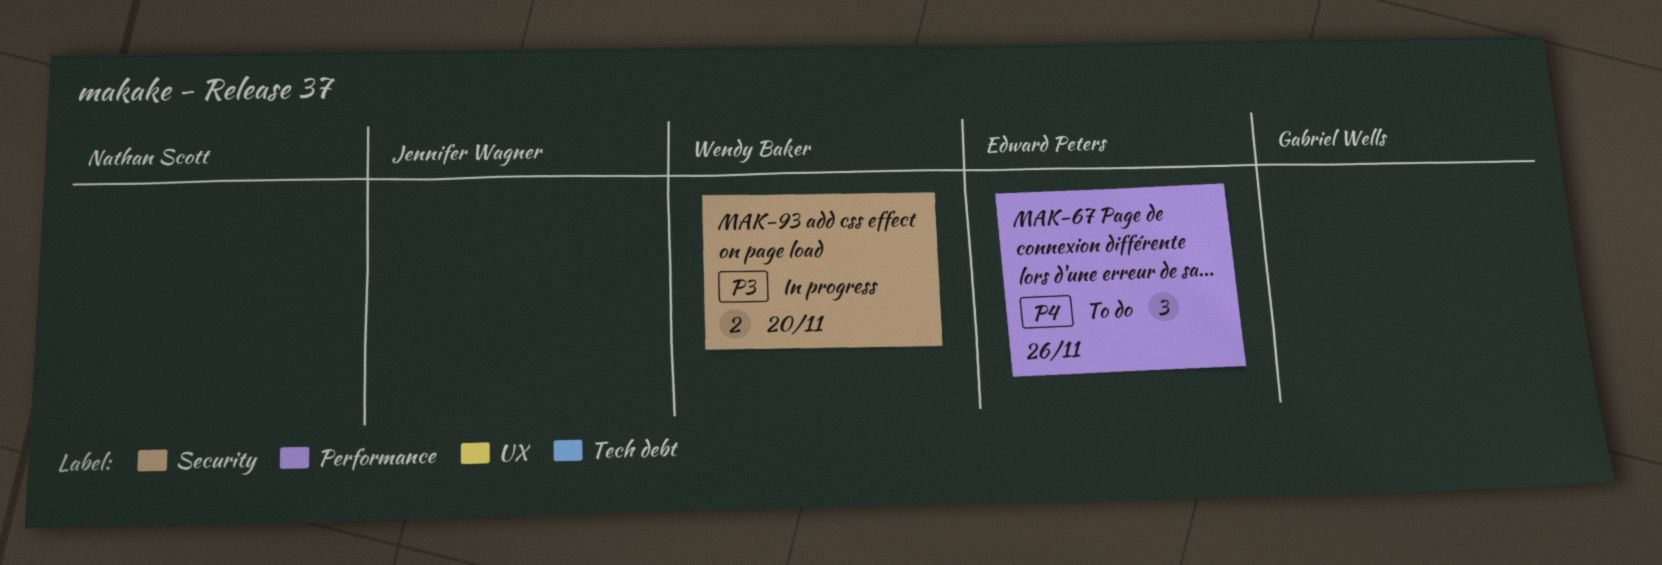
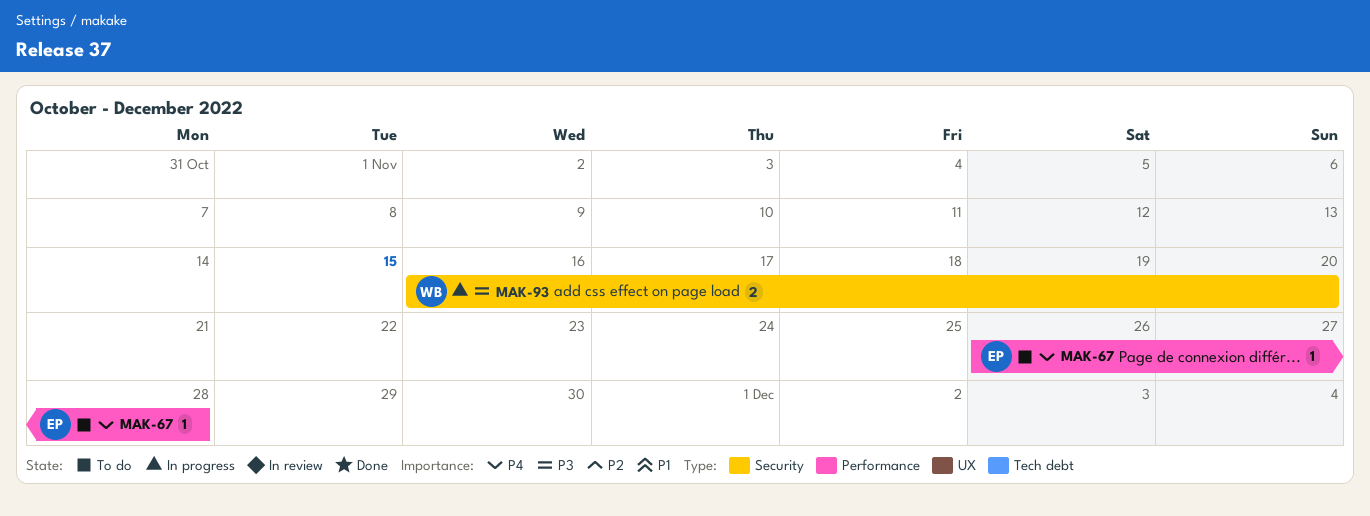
MAK-67, estimate: 3 -> 1
MAK-67, due: Nov 26 -> Nov 28

